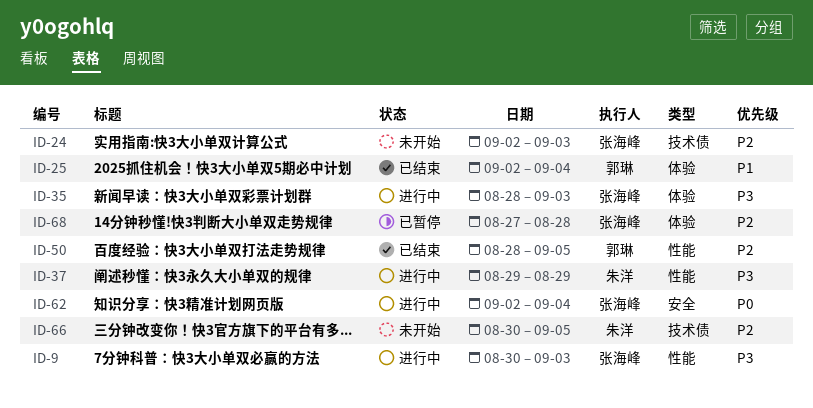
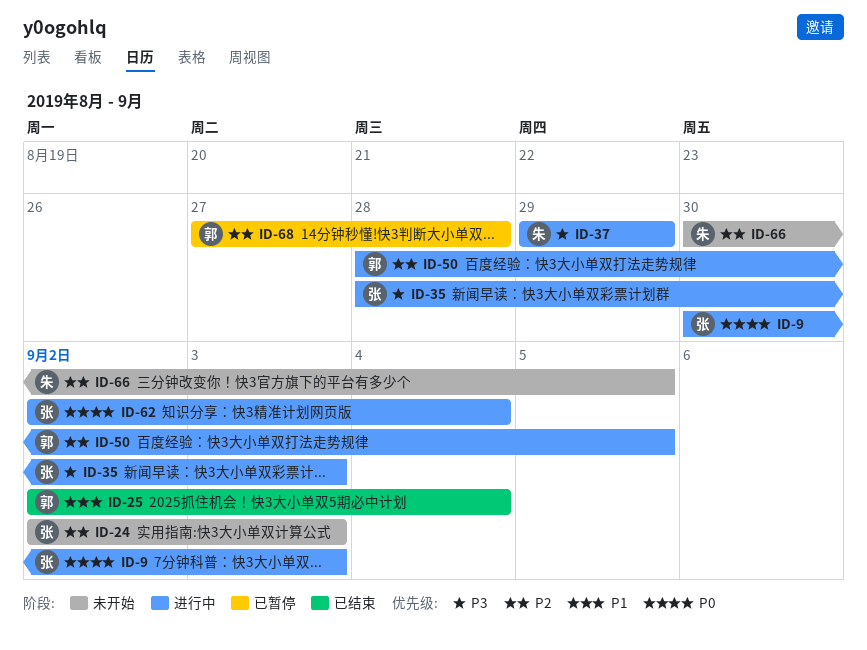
ID-9, priority: P3 -> P0
ID-50, status: 已结束 -> 进行中
ID-68, owner: 张海峰 -> 郭琳

